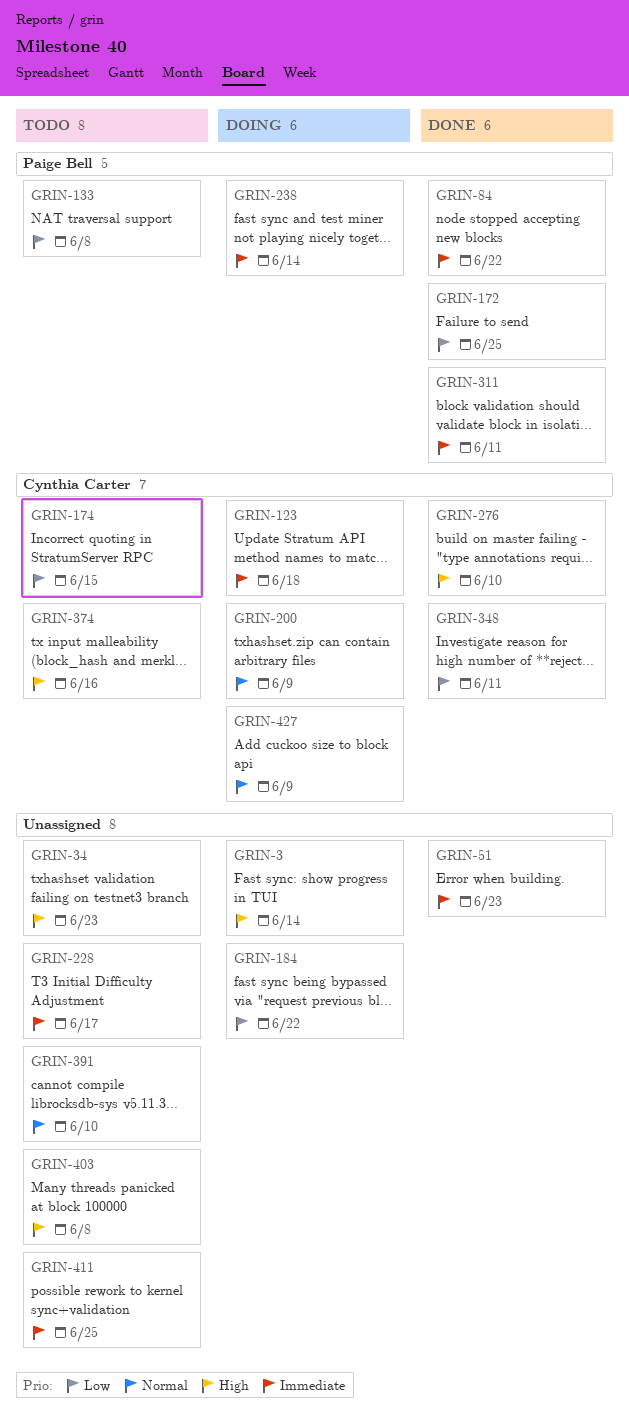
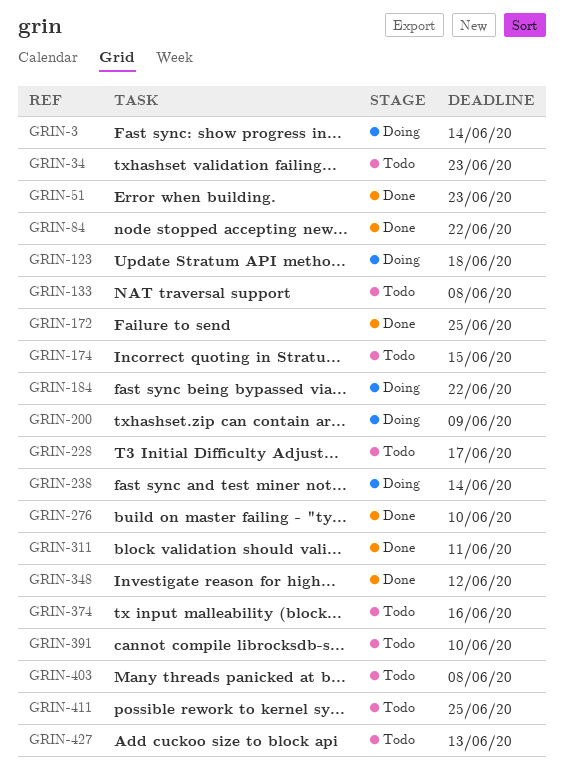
GRIN-348, due: Jun 11 -> Jun 12
GRIN-427, status: Doing -> Todo
GRIN-427, due: Jun 9 -> Jun 13

